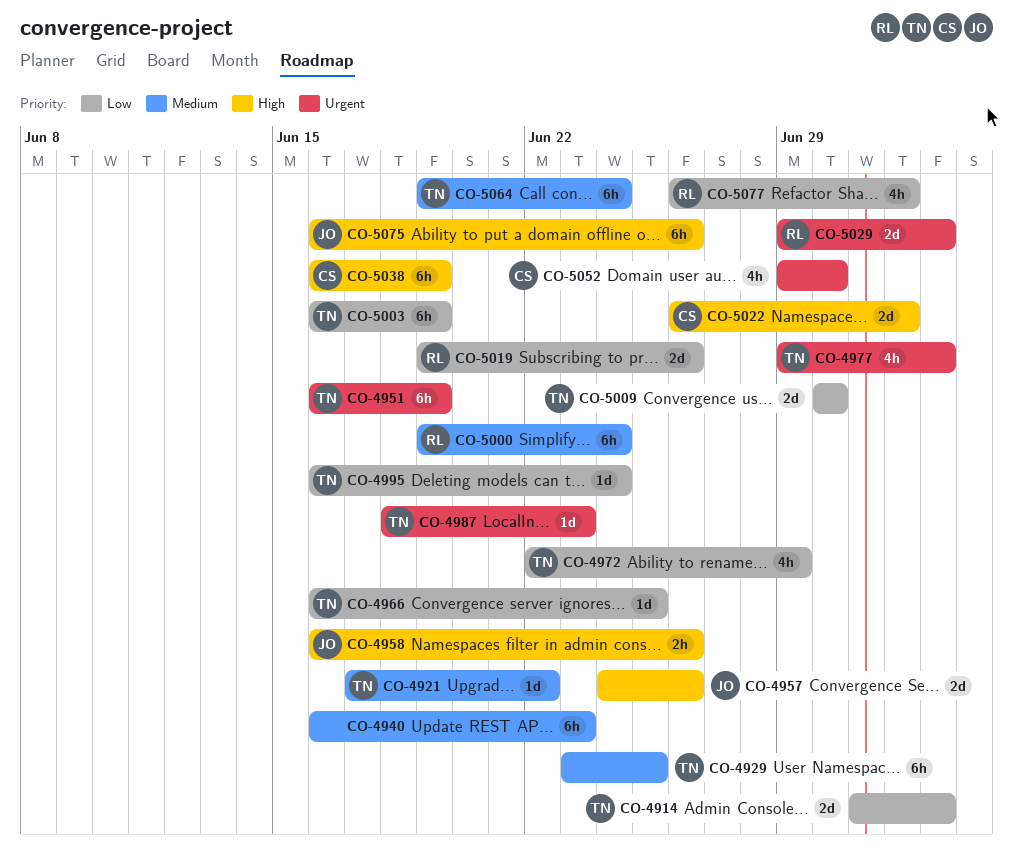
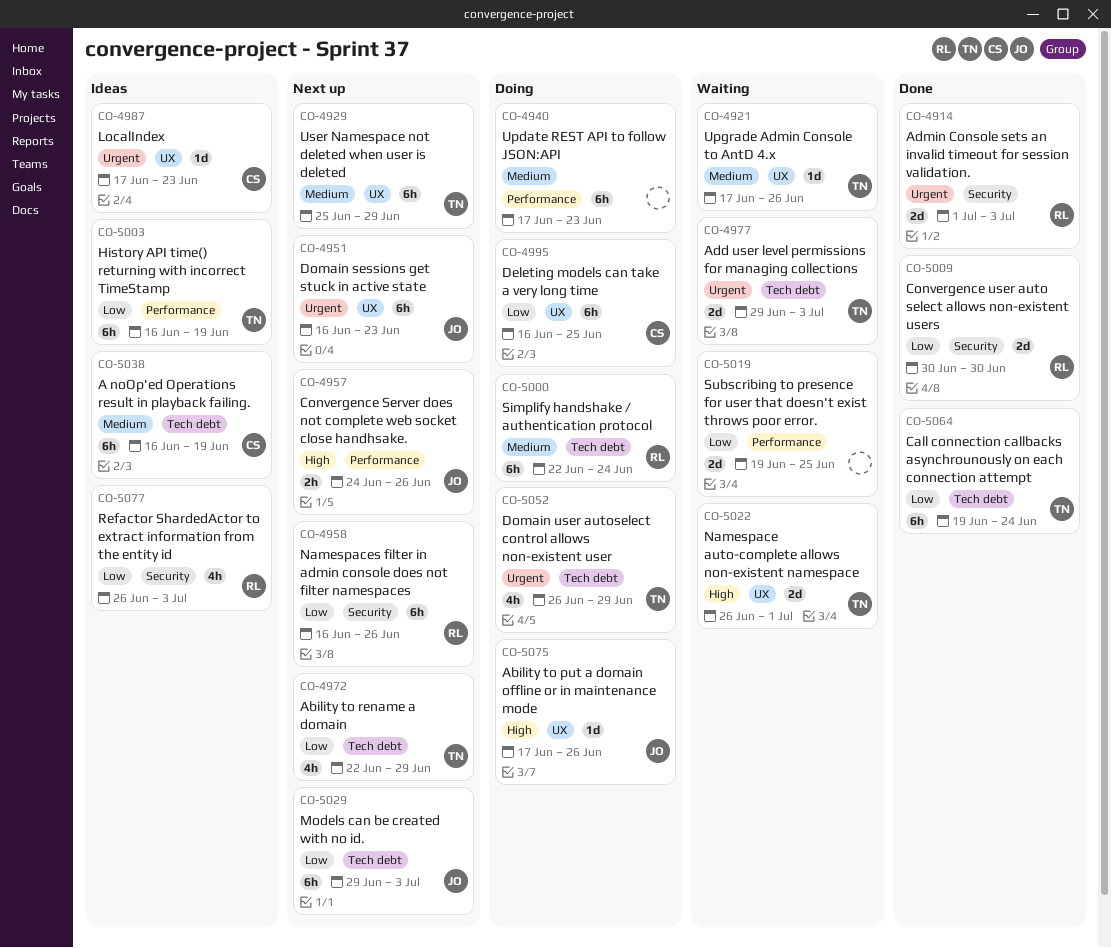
CO-4914, owner: TN -> RL
CO-4914, priority: Low -> Urgent
CO-4921, due: Jun 22 -> Jun 26
CO-4929, start: Jun 23 -> Jun 25
CO-4929, due: Jun 25 -> Jun 29
CO-4940, start: Jun 16 -> Jun 17
CO-4951, owner: TN -> JO
CO-4951, due: Jun 19 -> Jun 23
CO-4957, estimate: 2d -> 2h
CO-4958, owner: JO -> RL
CO-4958, priority: High -> Low
CO-4958, estimate: 2h -> 6h
CO-4966: present -> none
CO-4977, estimate: 4h -> 2d
CO-4987, owner: TN -> CS
CO-4987, start: Jun 18 -> Jun 17
CO-4995, owner: TN -> CS
CO-4995, estimate: 1d -> 6h
CO-4995, due: Jun 24 -> Jun 25
CO-5000, start: Jun 19 -> Jun 22
CO-5009, owner: TN -> RL
CO-5019, owner: RL -> none
CO-5019, due: Jun 26 -> Jun 25
CO-5022, owner: CS -> TN
CO-5022, due: Jul 2 -> Jul 1
CO-5029, owner: RL -> JO
CO-5029, priority: Urgent -> Low
CO-5029, estimate: 2d -> 6h
CO-5038, priority: High -> Medium
CO-5052, owner: CS -> TN
CO-5052, start: Jun 29 -> Jun 26
CO-5052, due: Jun 30 -> Jun 29
CO-5064, priority: Medium -> Low
CO-5075, estimate: 6h -> 1d
CO-5075, start: Jun 16 -> Jun 17
CO-5077, due: Jul 2 -> Jul 3

